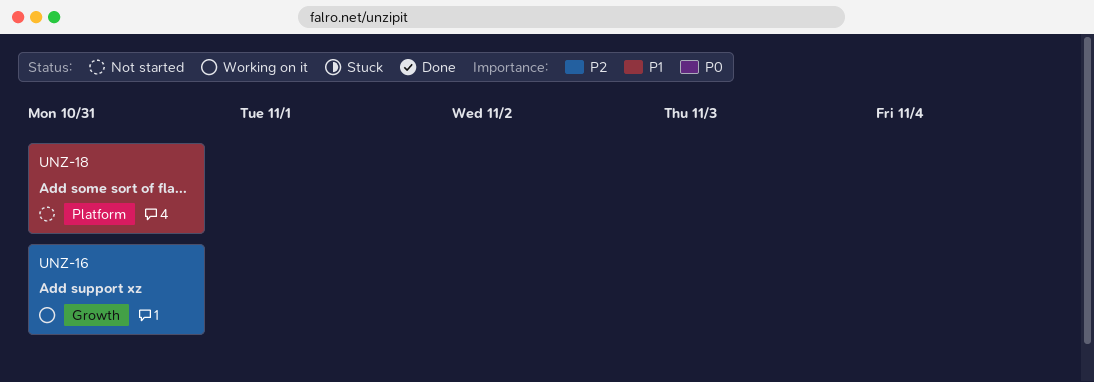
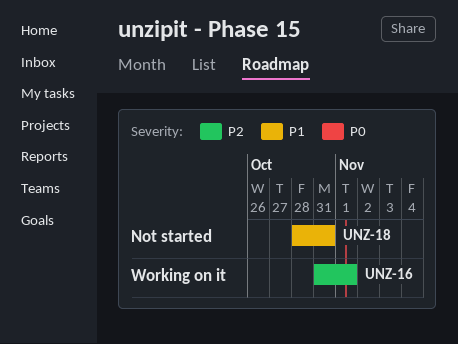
UNZ-16, due: Oct 31 -> Nov 1

